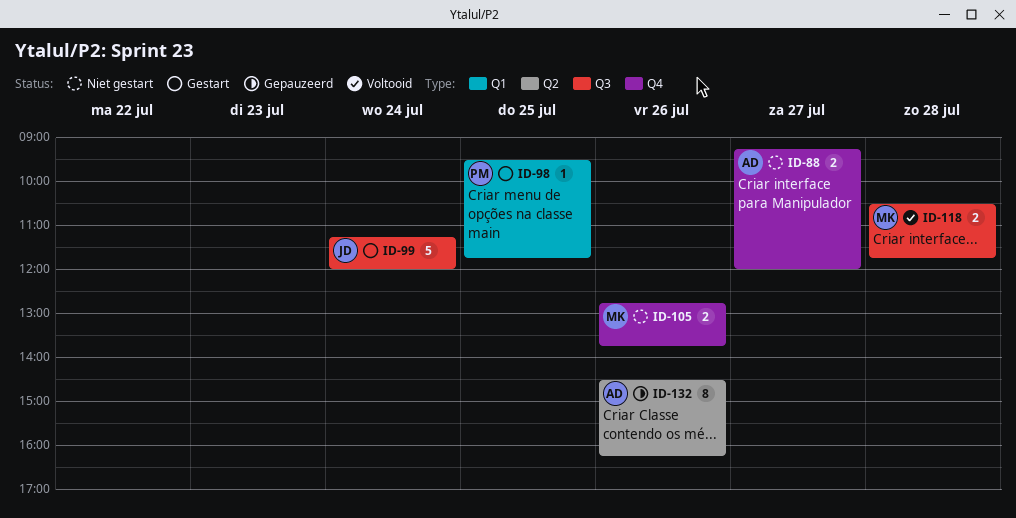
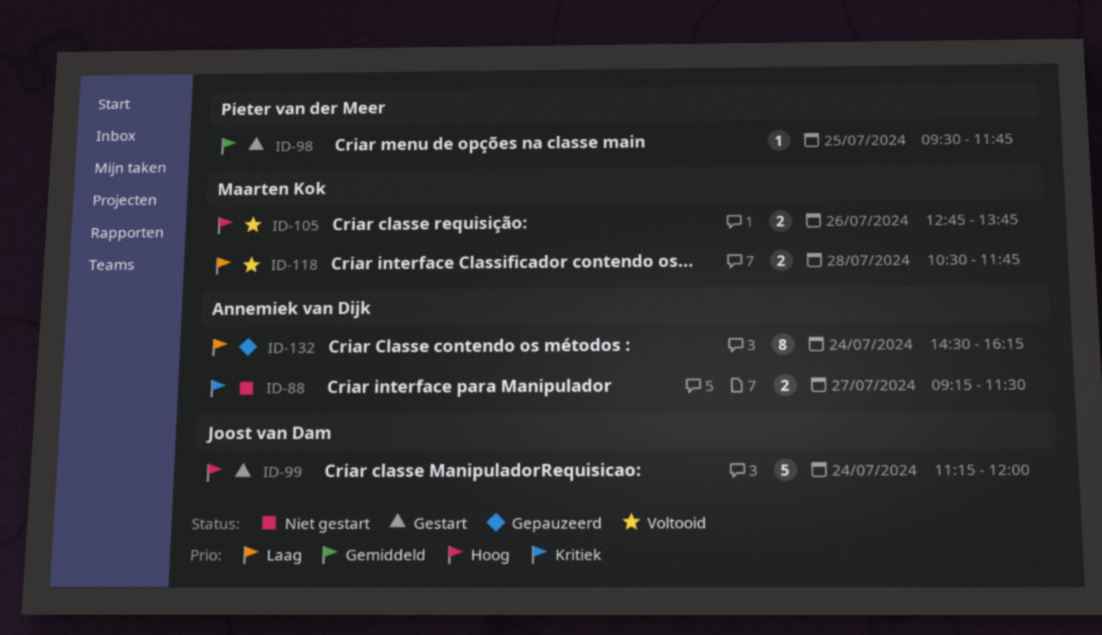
ID-88, ends: 12:00 -> 11:30
ID-105, status: Niet gestart -> Voltooid
ID-132, day: Jul 26 -> Jul 24

